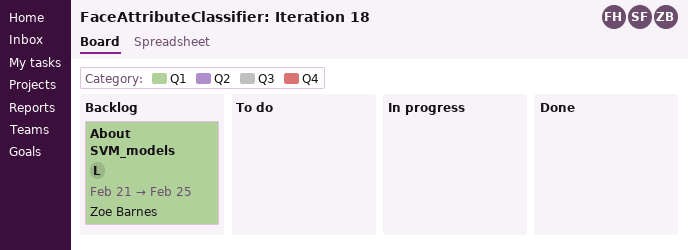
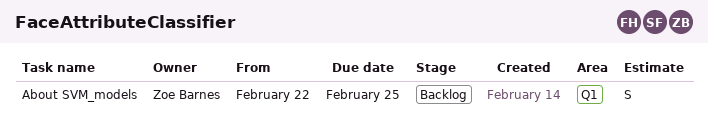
About SVM_models, estimate: L -> S
About SVM_models, start: Feb 21 -> Feb 22

